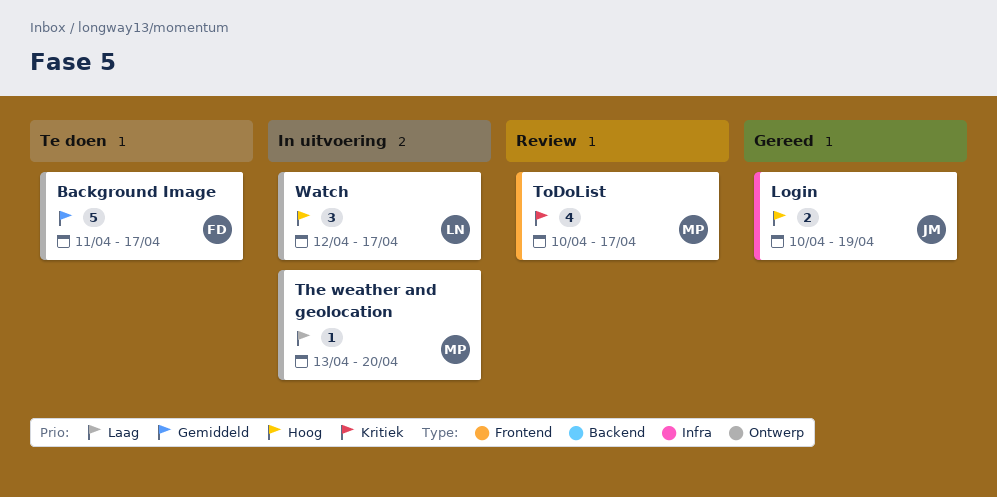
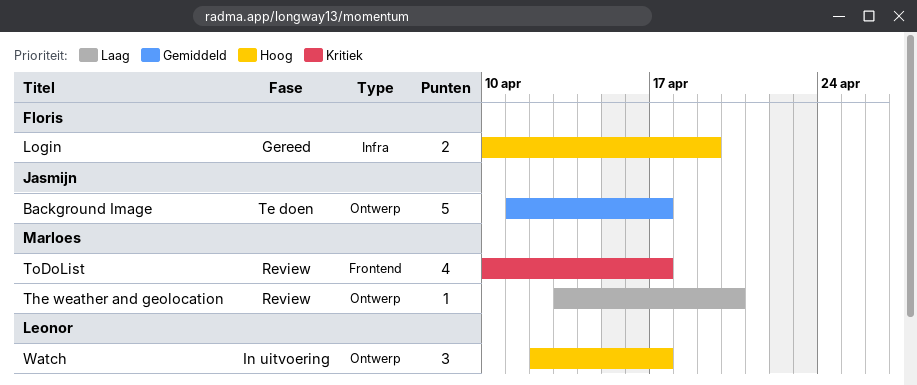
Background Image, owner: Floris -> Jasmijn
Login, owner: Jasmijn -> Floris
The weather and geolocation, status: In uitvoering -> Review

